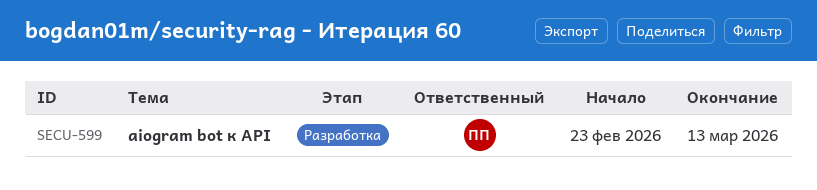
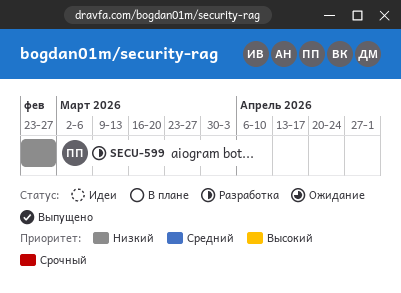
SECU-599, due: Mar 13 -> Feb 27

